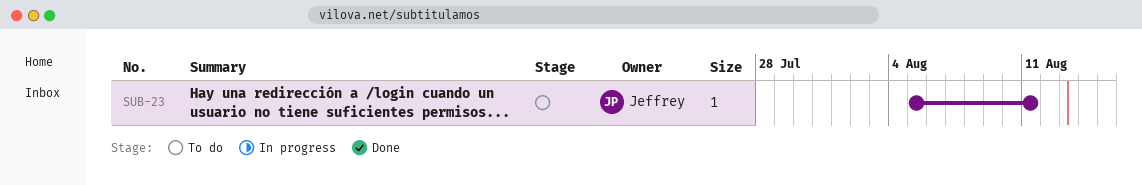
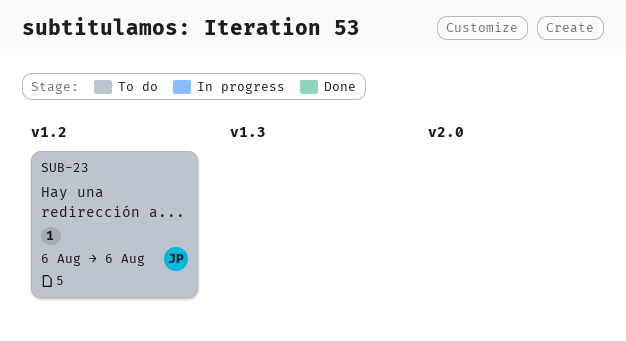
SUB-23, start: Aug 5 -> Aug 6
SUB-23, due: Aug 11 -> Aug 6

